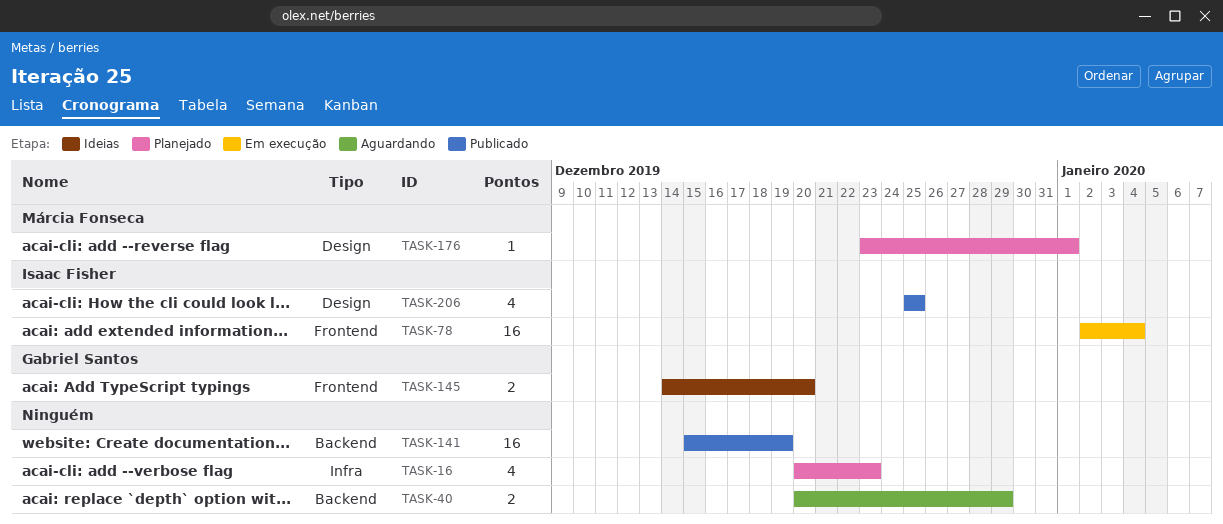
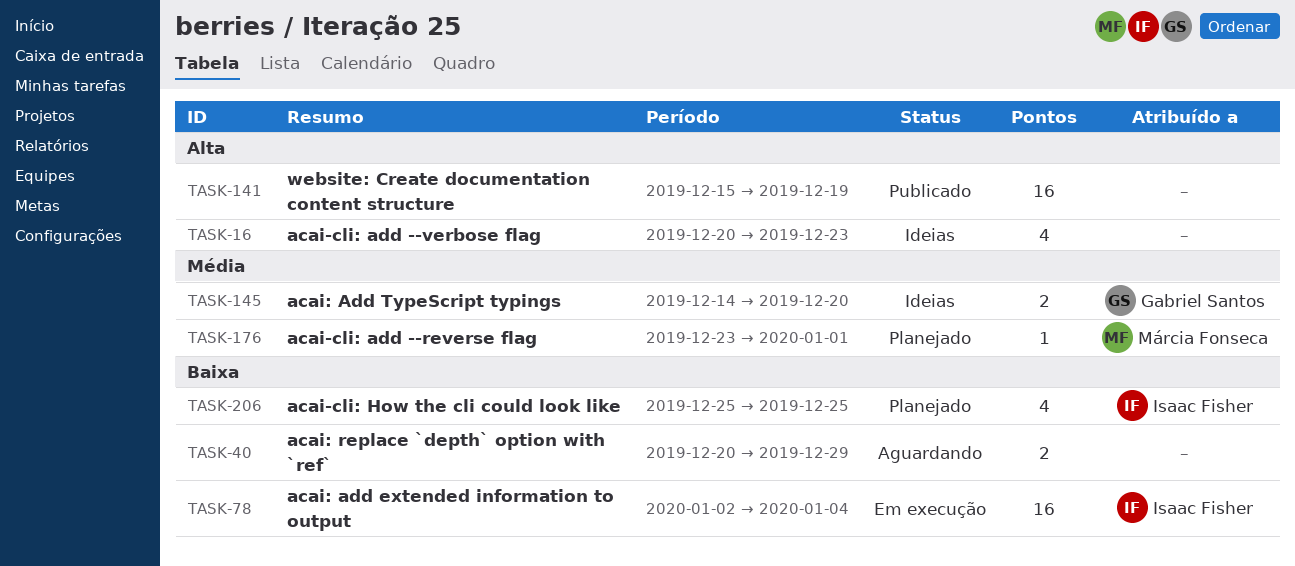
TASK-16, status: Planejado -> Ideias
TASK-206, status: Publicado -> Planejado

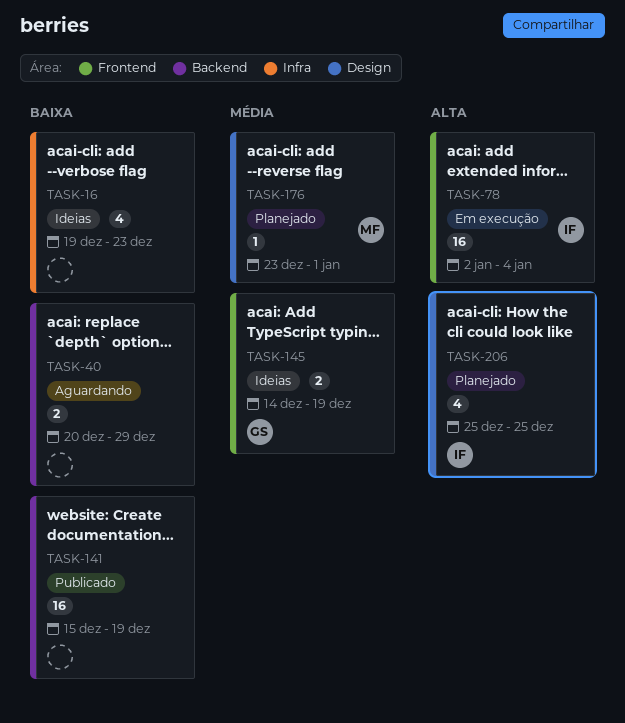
TASK-16, priority: Alta -> Baixa
TASK-16, start: Dec 20 -> Dec 19
TASK-78, priority: Baixa -> Alta
TASK-141, priority: Alta -> Baixa
TASK-145, due: Dec 20 -> Dec 19
TASK-206, priority: Baixa -> Alta

